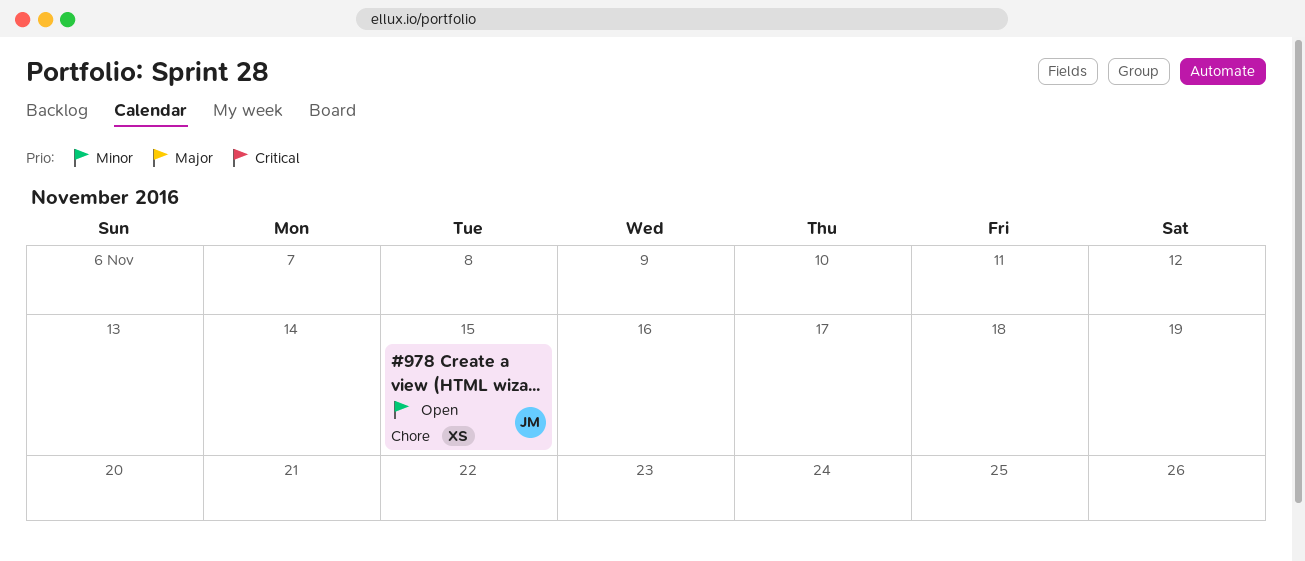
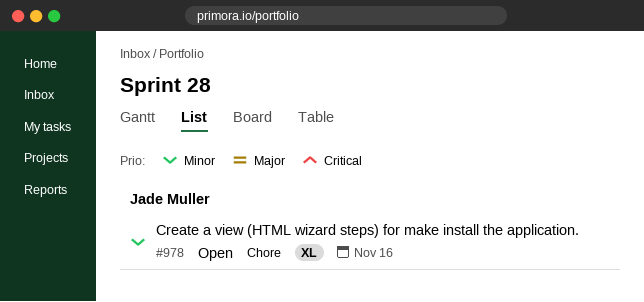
#978, estimate: XS -> XL
#978, due: Nov 15 -> Nov 16

